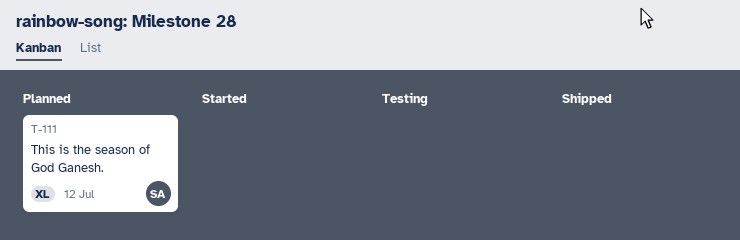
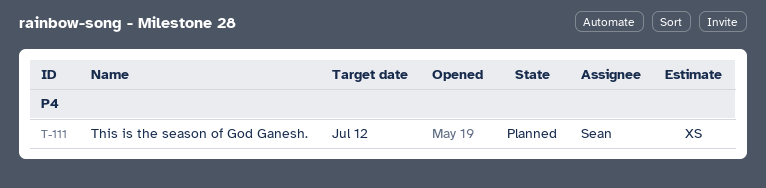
T-111, estimate: XL -> XS

